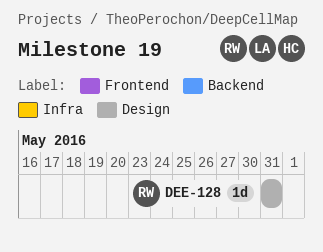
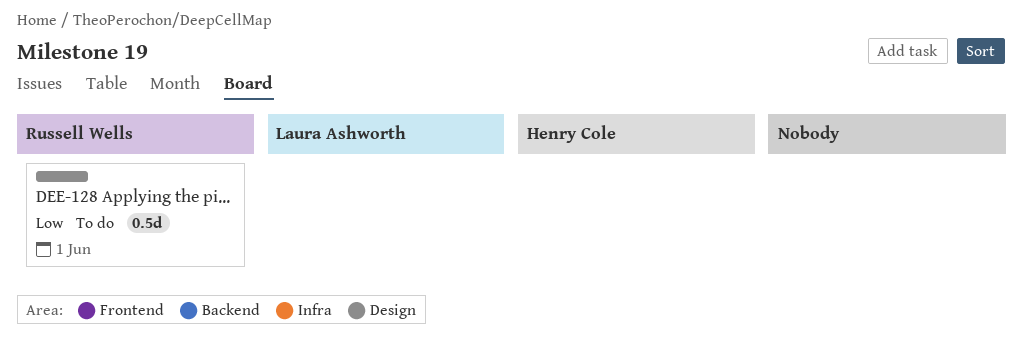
DEE-128, estimate: 1d -> 0.5d
DEE-128, due: May 31 -> Jun 1

